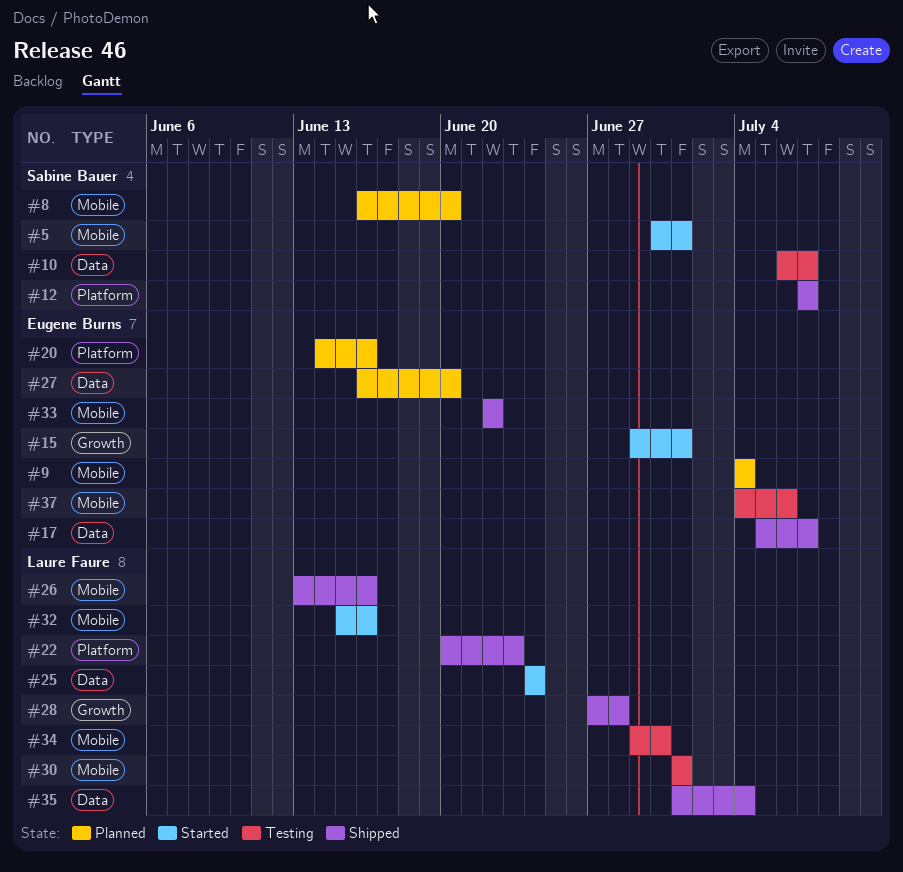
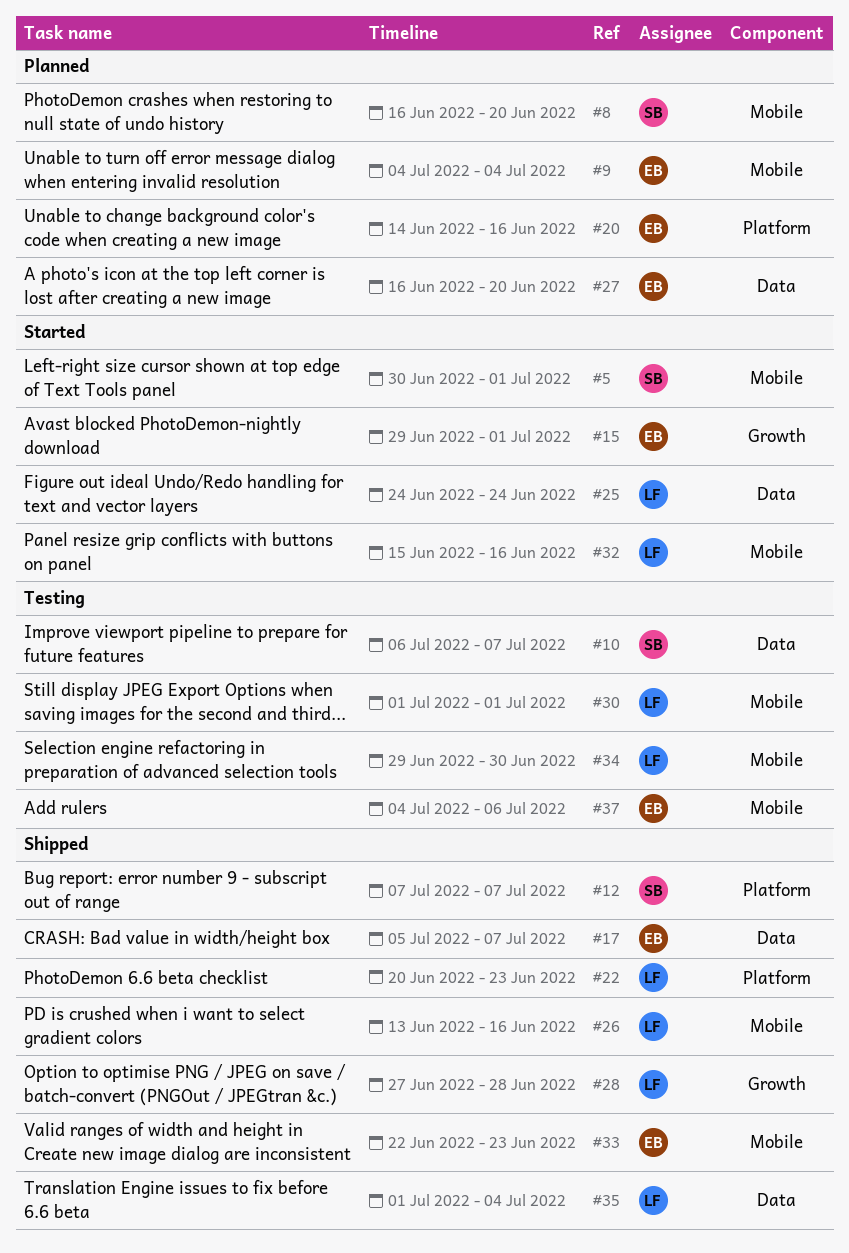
#33, due: Jun 22 -> Jun 23

